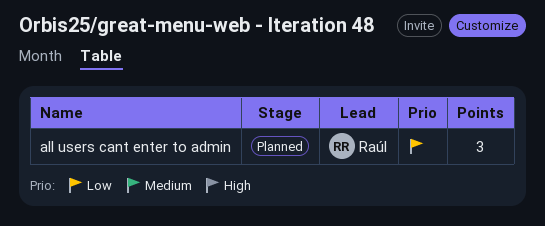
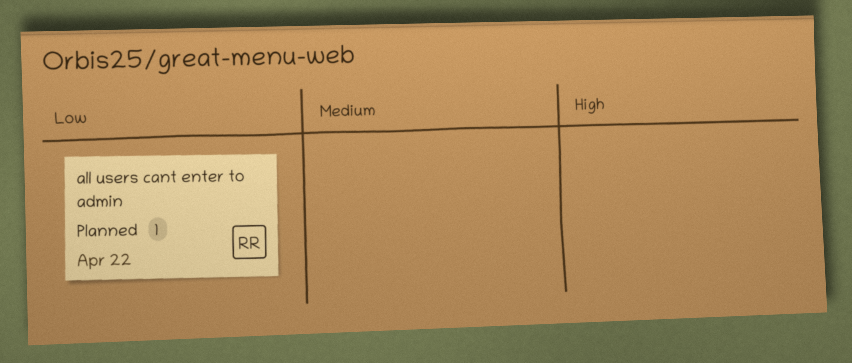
all users cant enter to admin, estimate: 3 -> 1

